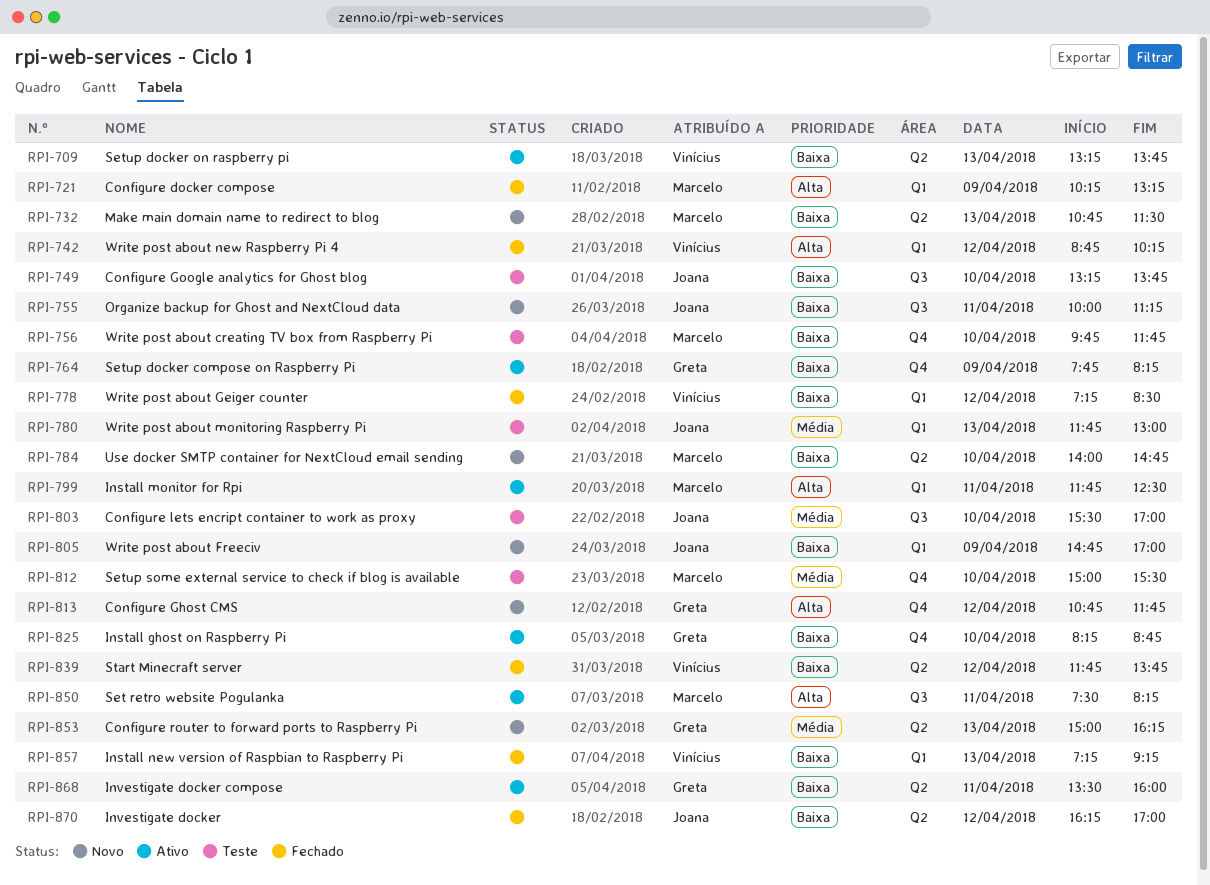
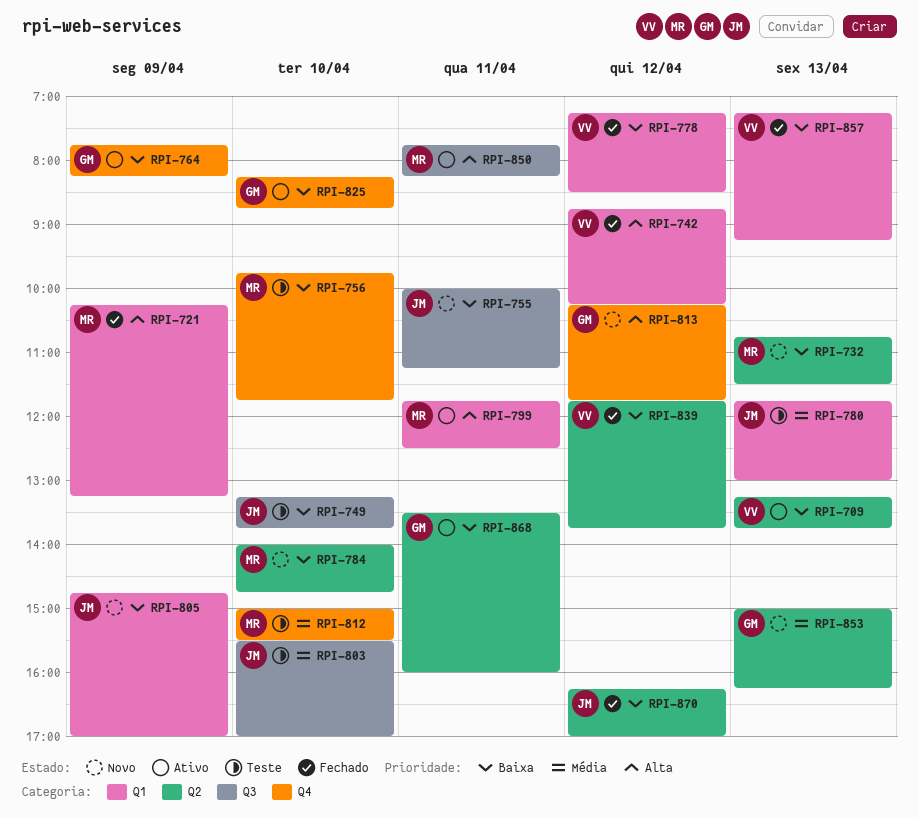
RPI-813, begins: 10:45 -> 10:15
RPI-850, begins: 07:30 -> 07:45

